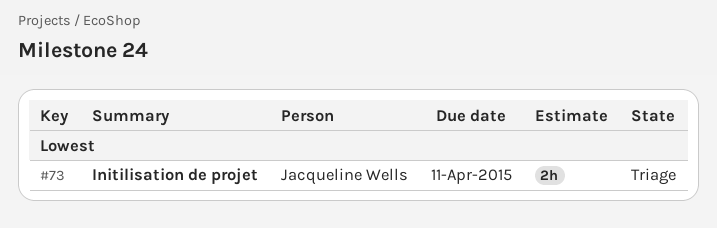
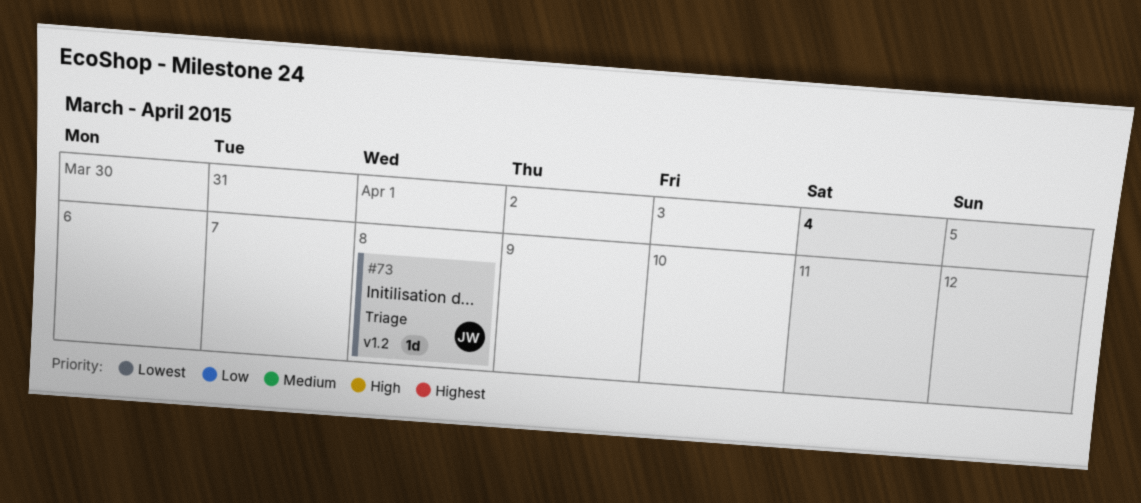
#73, estimate: 2h -> 1d
#73, due: Apr 11 -> Apr 8

